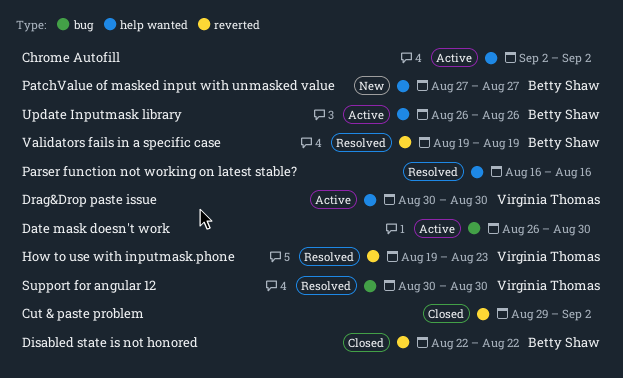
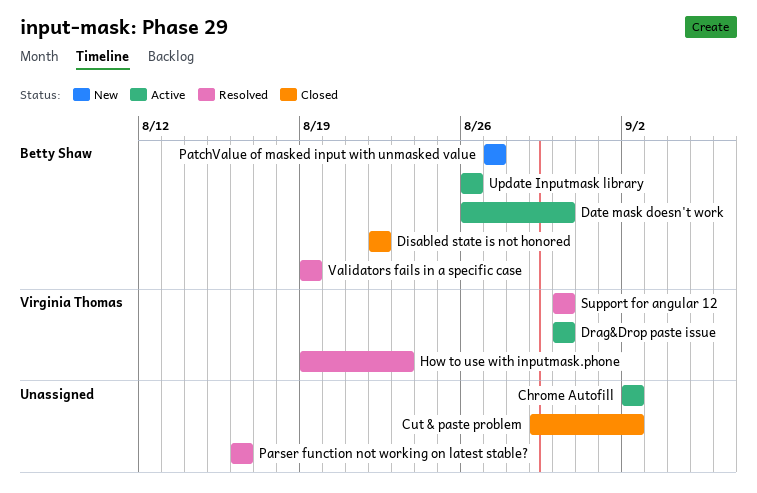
Date mask doesn't work, owner: none -> Betty Shaw

